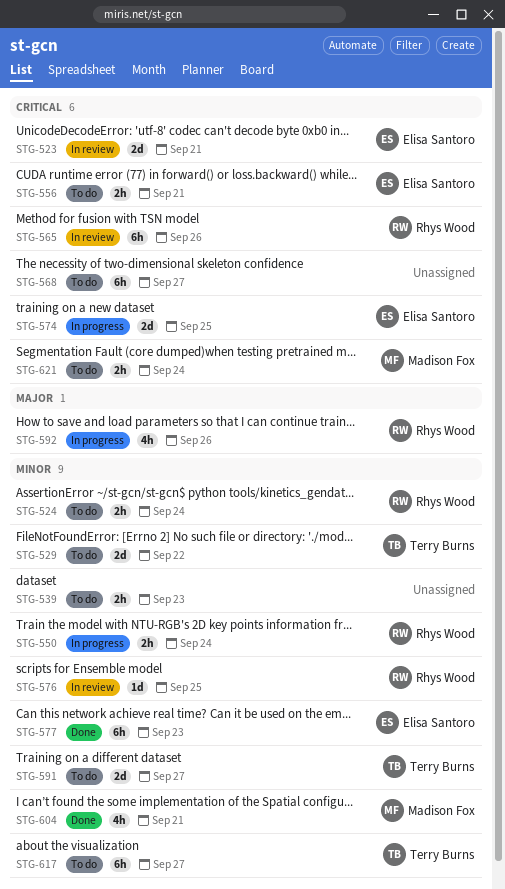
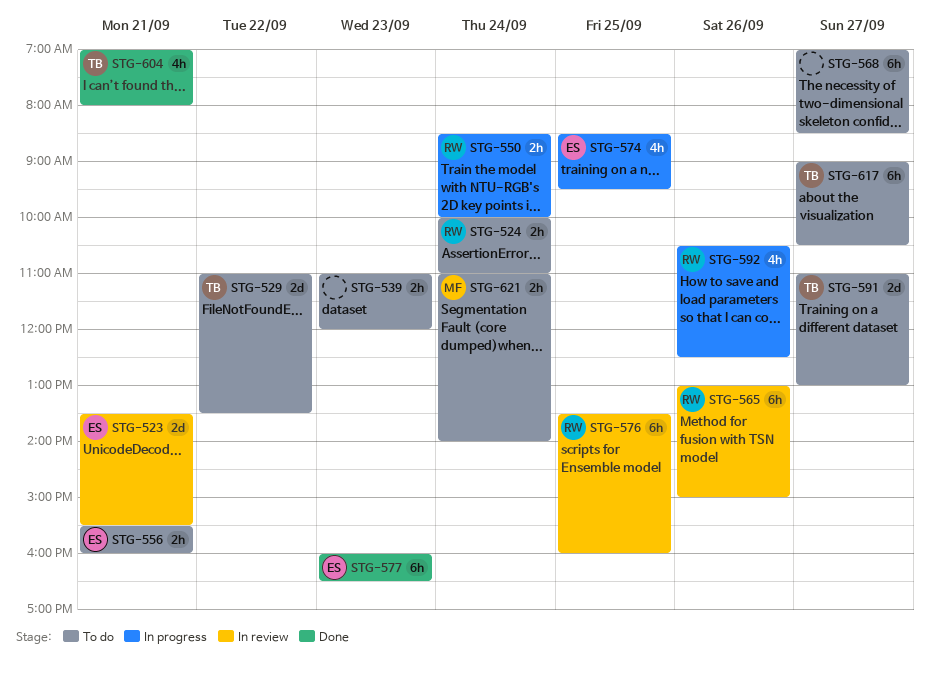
STG-574, estimate: 2d -> 4h
STG-576, estimate: 1d -> 6h
STG-604, owner: Madison Fox -> Terry Burns

